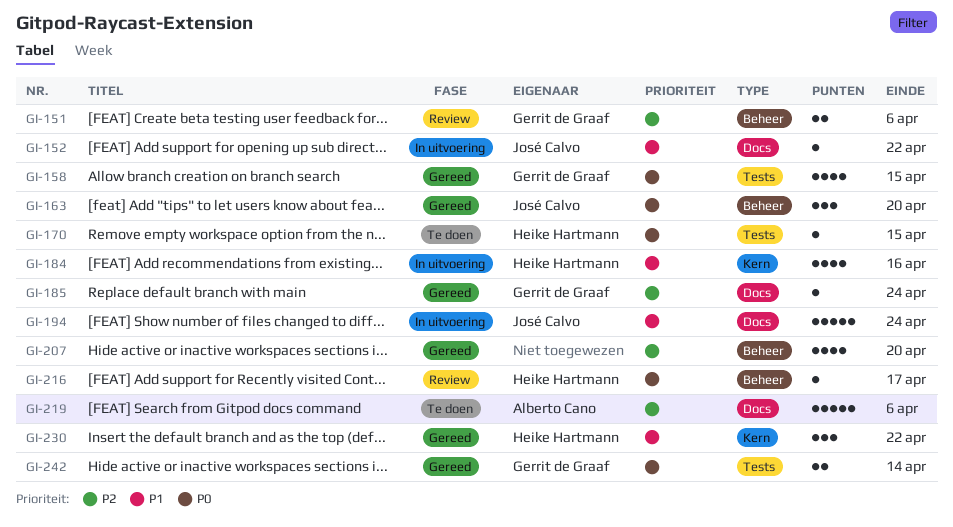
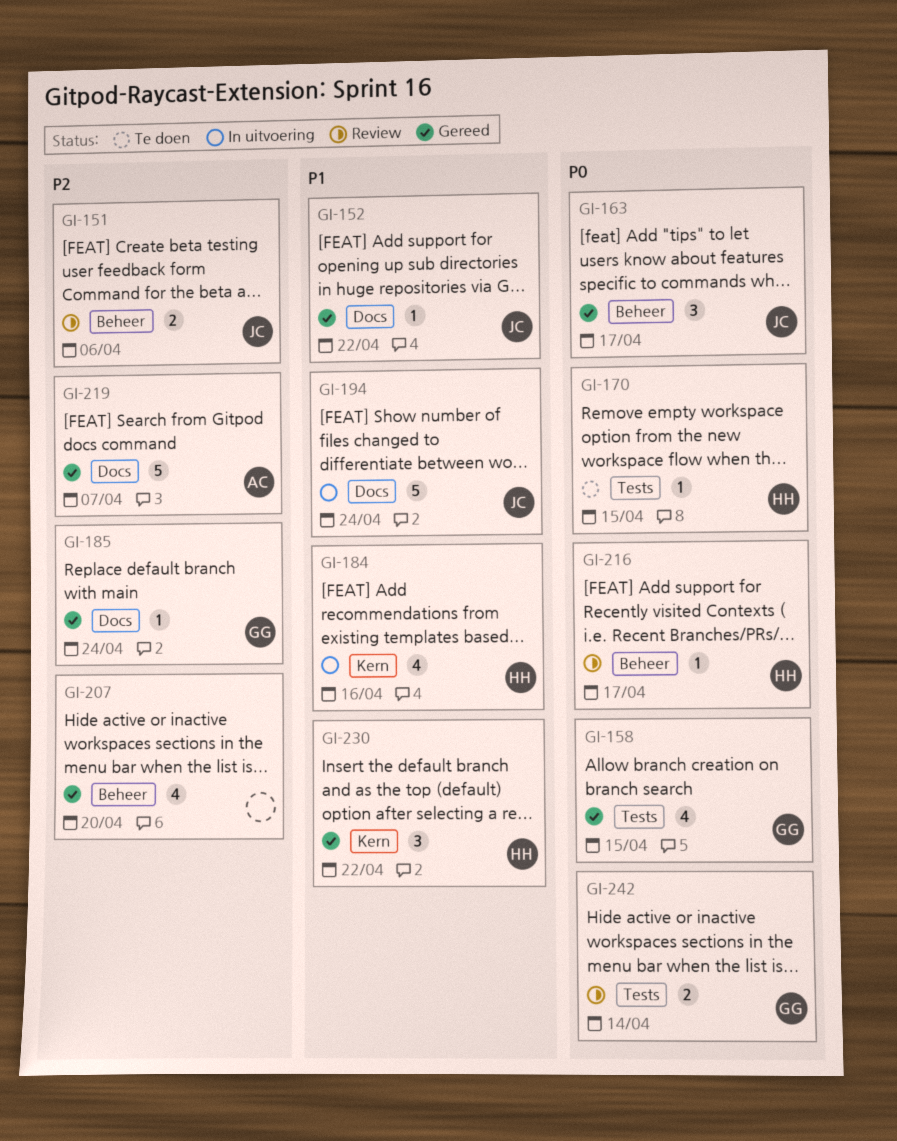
GI-151, owner: Gerrit de Graaf -> José Calvo
GI-152, status: In uitvoering -> Gereed
GI-163, due: Apr 20 -> Apr 17
GI-219, status: Te doen -> Gereed
GI-219, due: Apr 6 -> Apr 7
GI-242, status: Gereed -> Review

